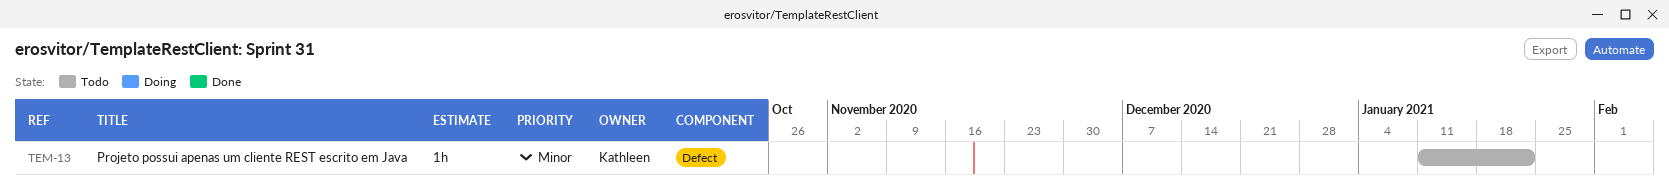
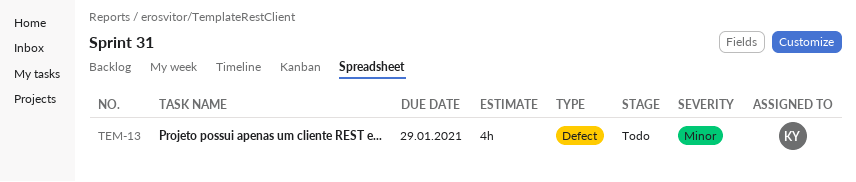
TEM-13, estimate: 1h -> 4h
TEM-13, due: Jan 22 -> Jan 29

